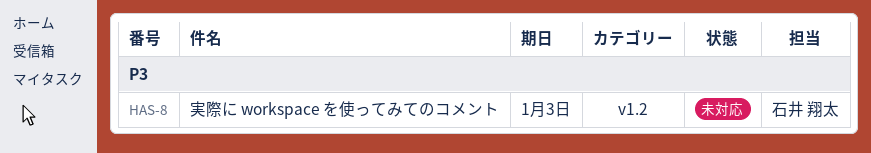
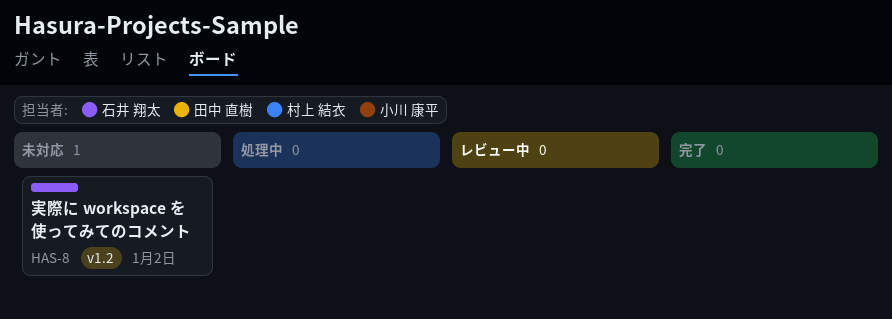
HAS-8, due: Jan 3 -> Jan 2

